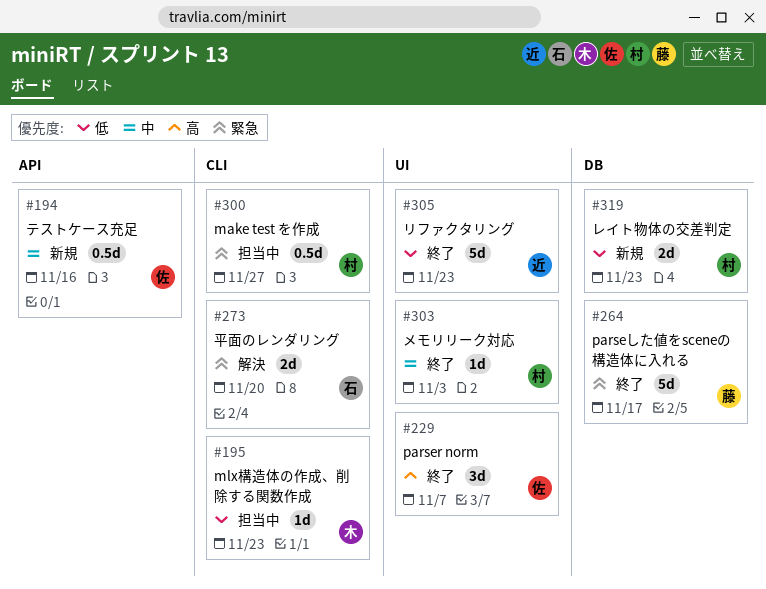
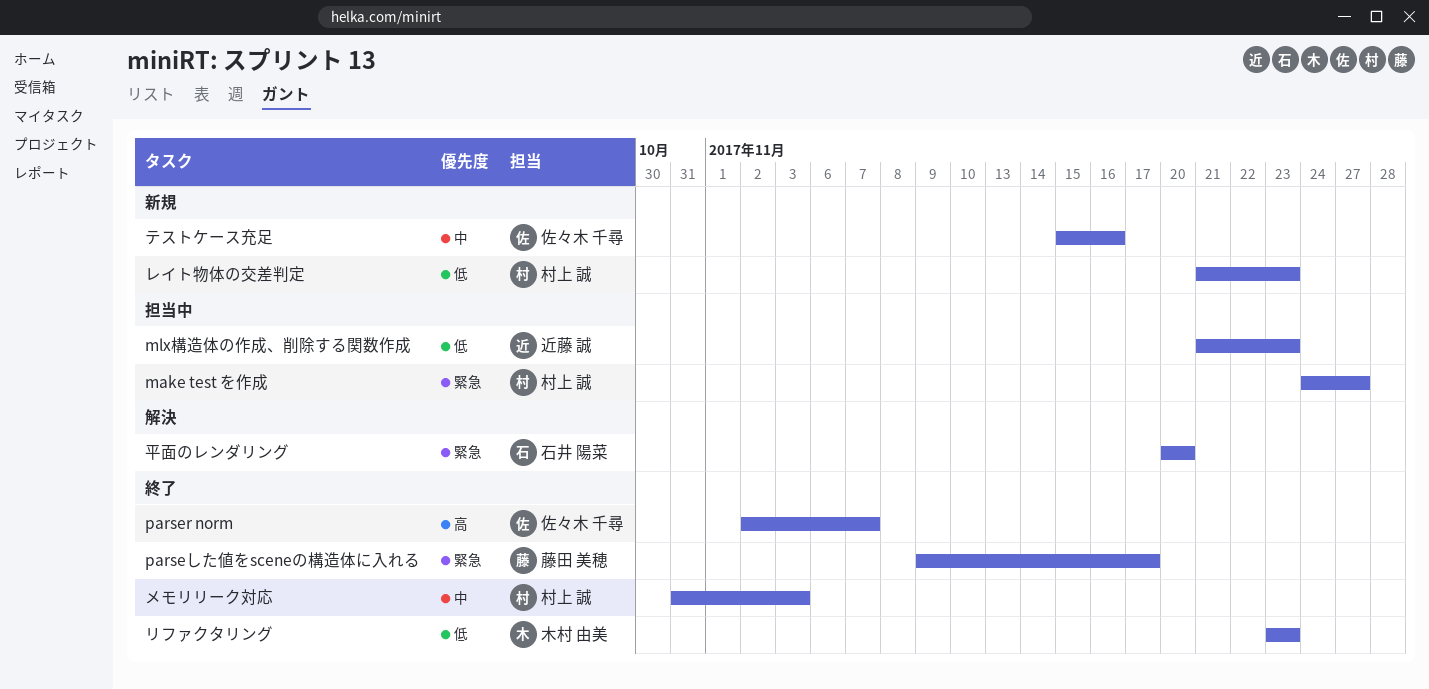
mlx構造体の作成、削除する関数作成, owner: 木村 由美 -> 近藤 誠
リファクタリング, owner: 近藤 誠 -> 木村 由美

